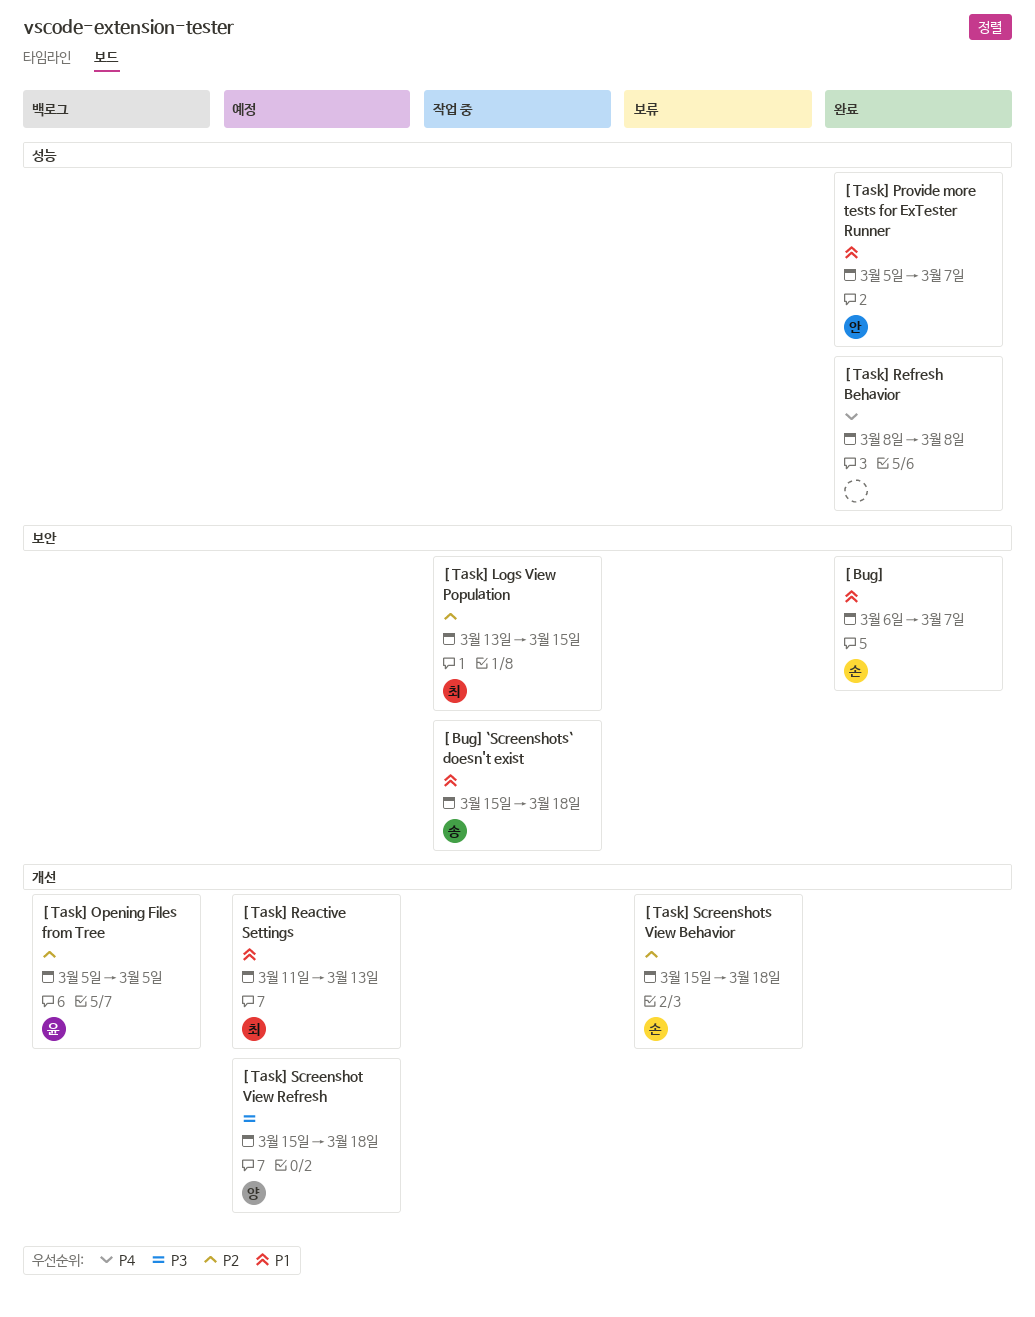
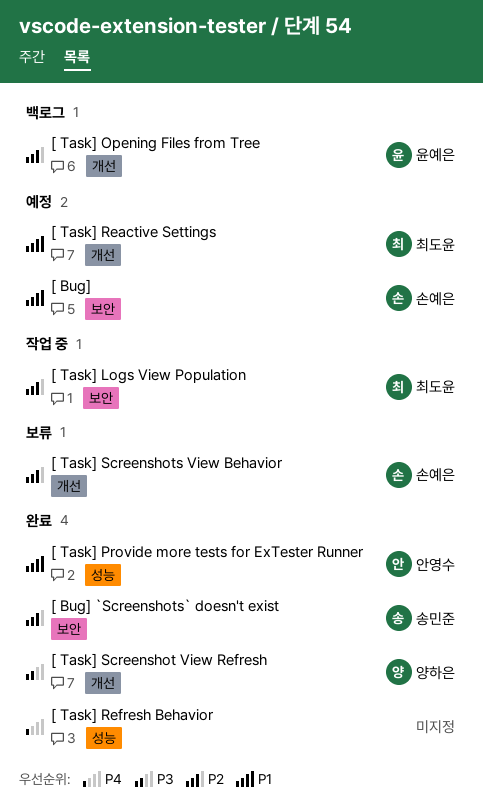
[ Bug], status: 완료 -> 예정
[ Bug] `Screenshots` doesn't exist, status: 작업 중 -> 완료
[ Bug] `Screenshots` doesn't exist, priority: P1 -> P2
[ Task] Screenshot View Refresh, status: 예정 -> 완료

